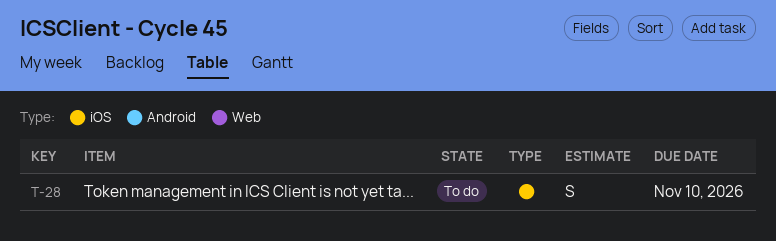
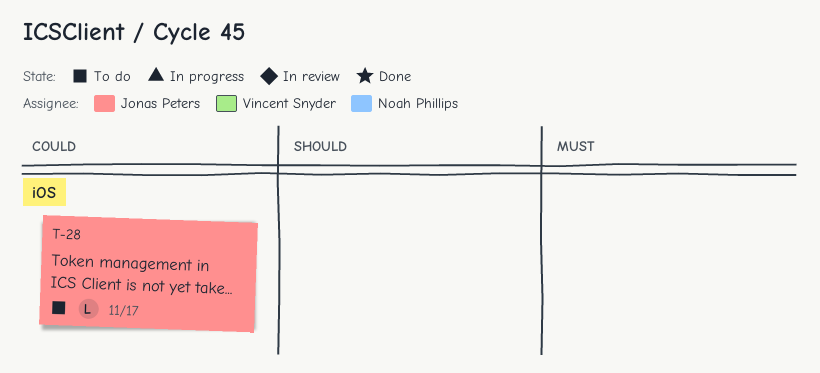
T-28, estimate: S -> L
T-28, due: Nov 10 -> Nov 17

